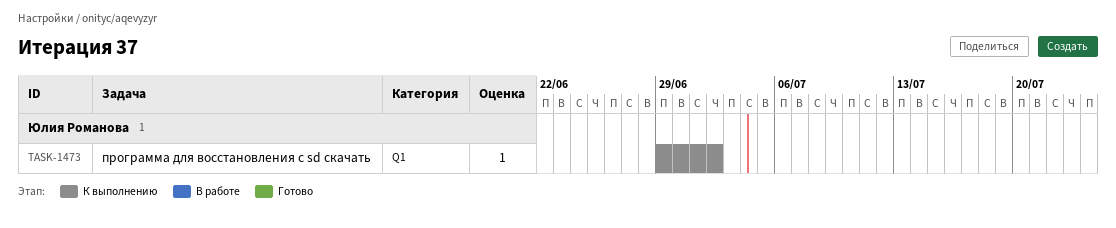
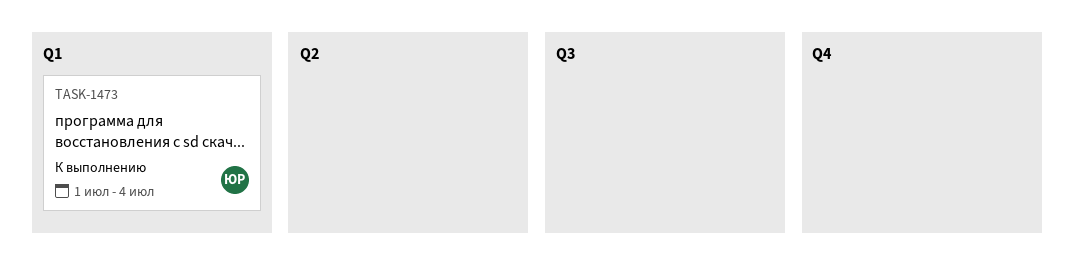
TASK-1473, start: Jun 29 -> Jul 1
TASK-1473, due: Jul 2 -> Jul 4

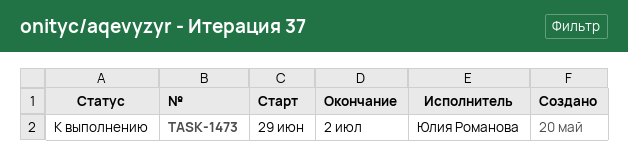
TASK-1473, start: Jul 1 -> Jun 29
TASK-1473, due: Jul 4 -> Jul 2

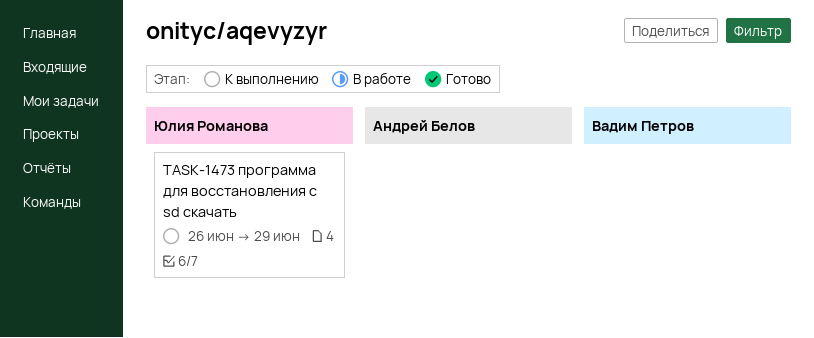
TASK-1473, start: Jun 29 -> Jun 26
TASK-1473, due: Jul 2 -> Jun 29

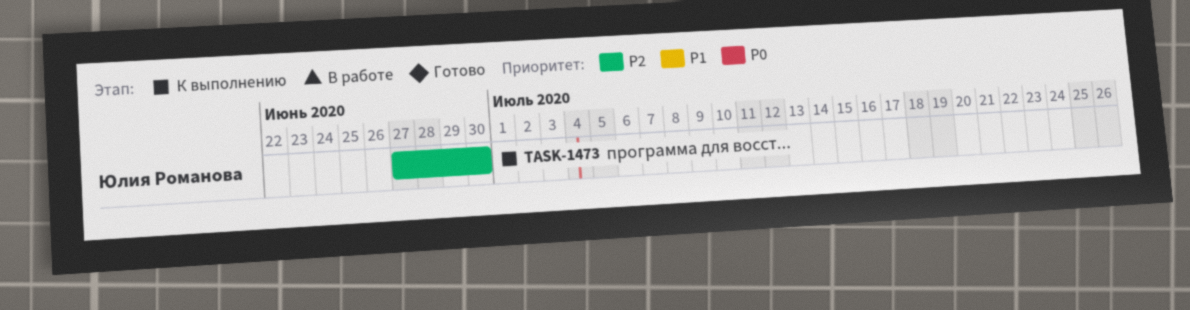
TASK-1473, start: Jun 26 -> Jun 27
TASK-1473, due: Jun 29 -> Jun 30

